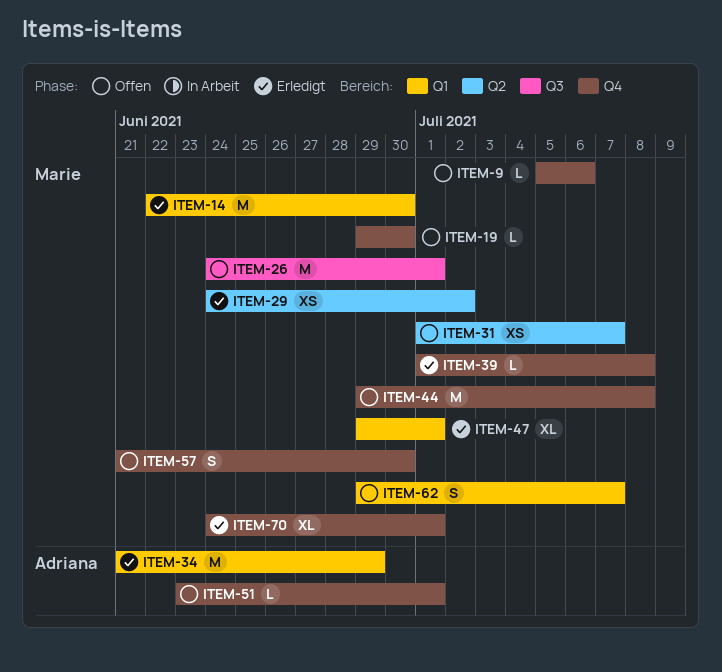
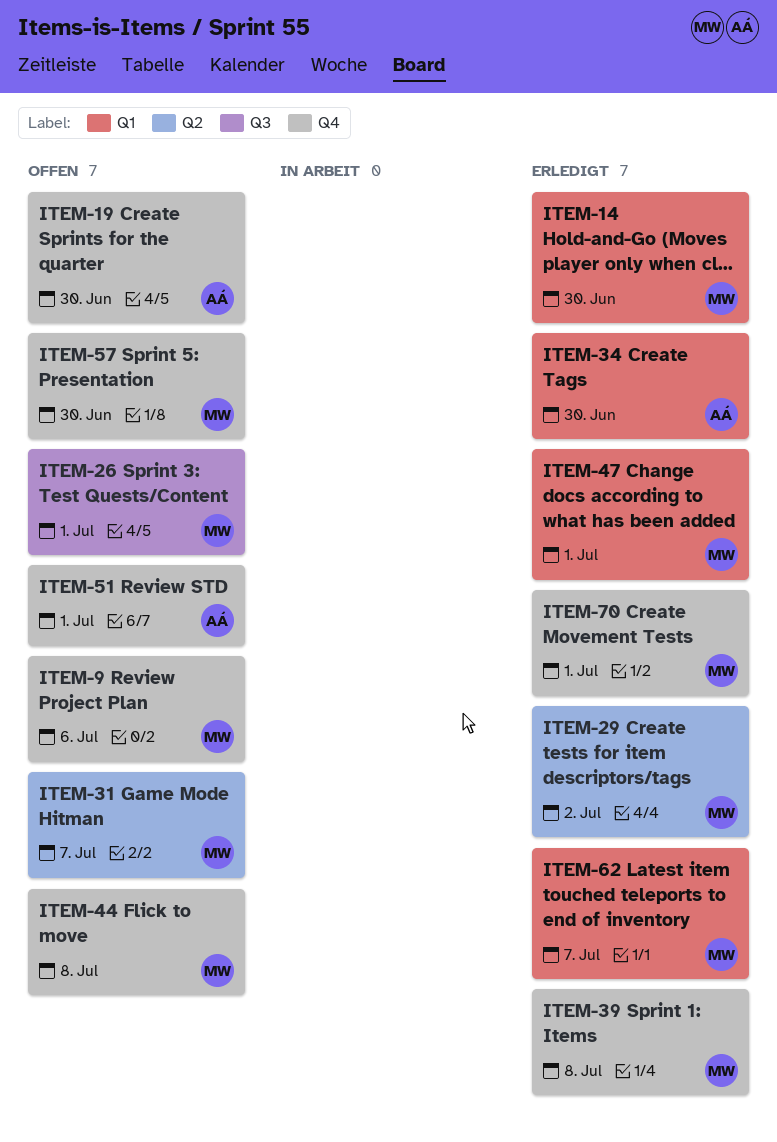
ITEM-19, owner: Marie -> Adriana
ITEM-34, due: Jun 29 -> Jun 30
ITEM-62, status: Offen -> Erledigt

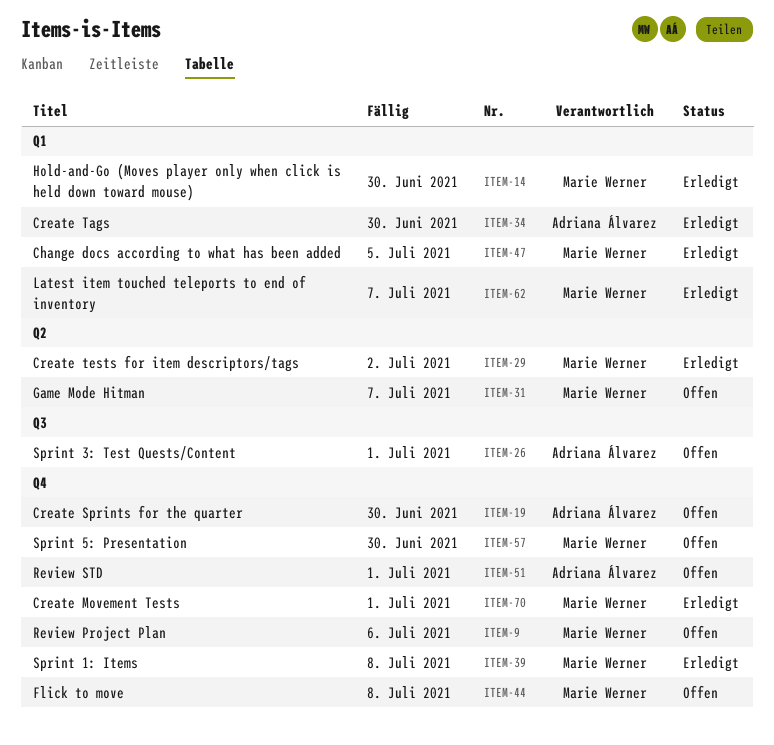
ITEM-26, owner: Marie Werner -> Adriana Álvarez
ITEM-47, due: Jul 1 -> Jul 5

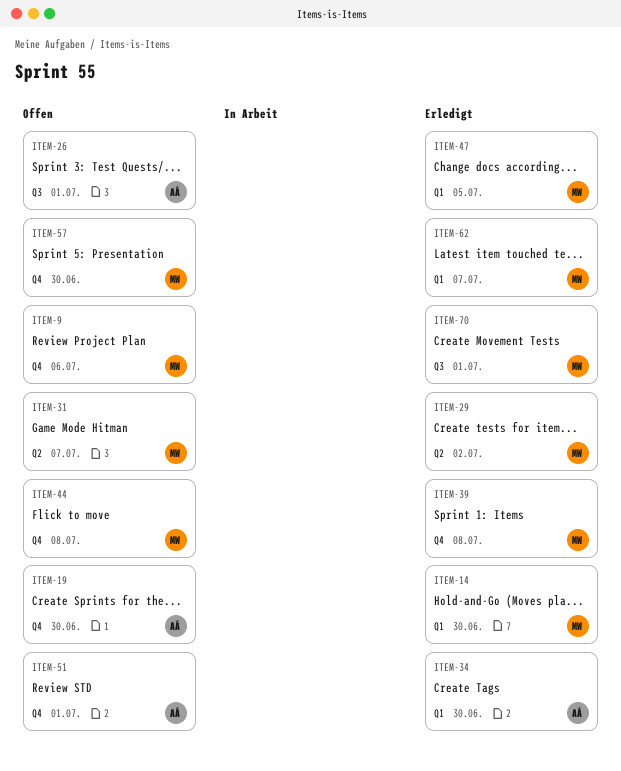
ITEM-70, label: Q4 -> Q3

